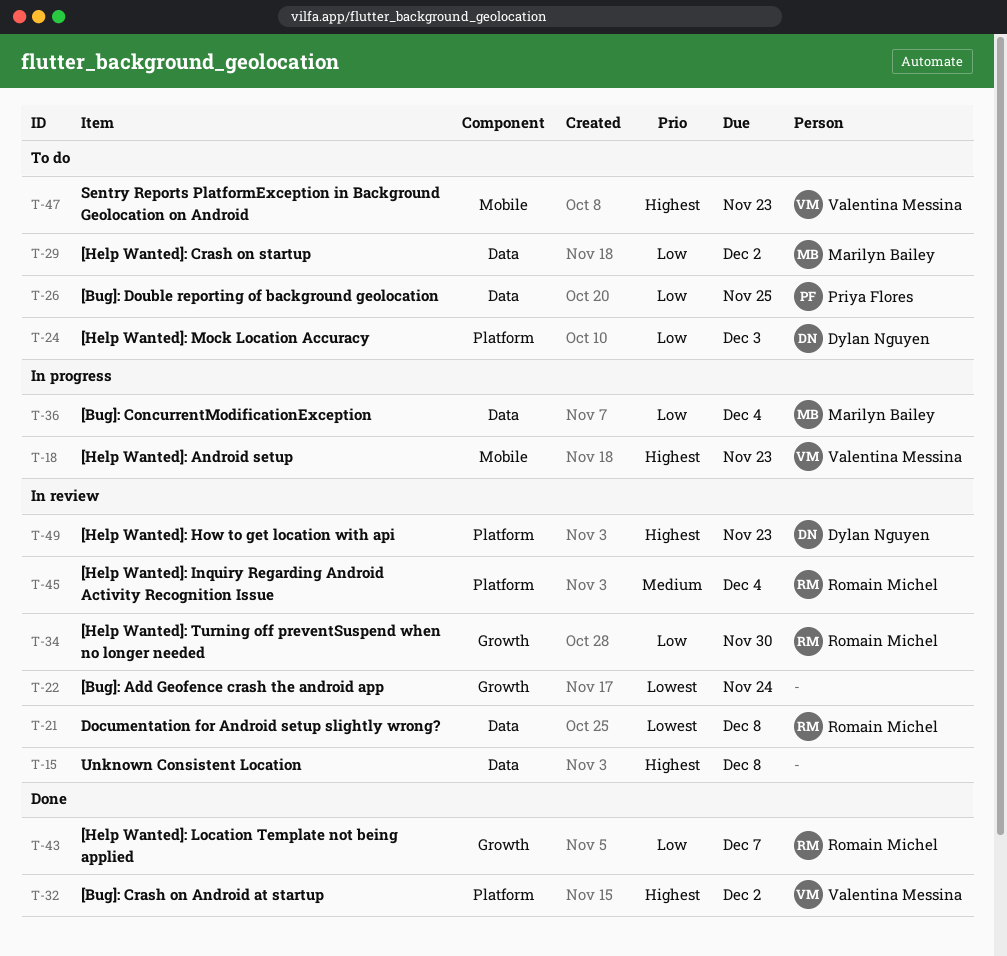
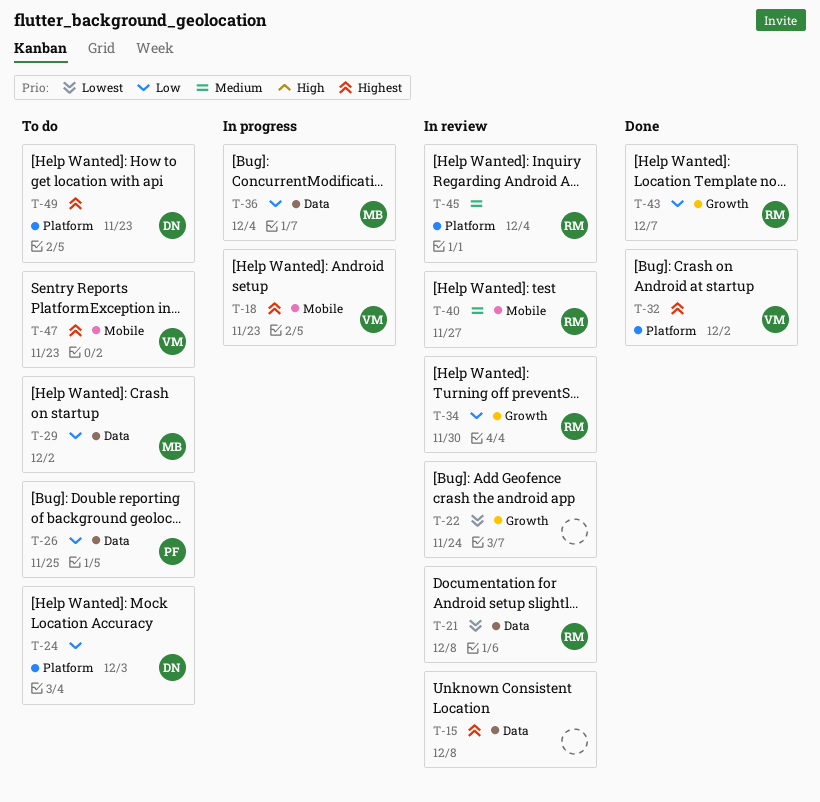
T-40: none -> present
T-49, status: In review -> To do

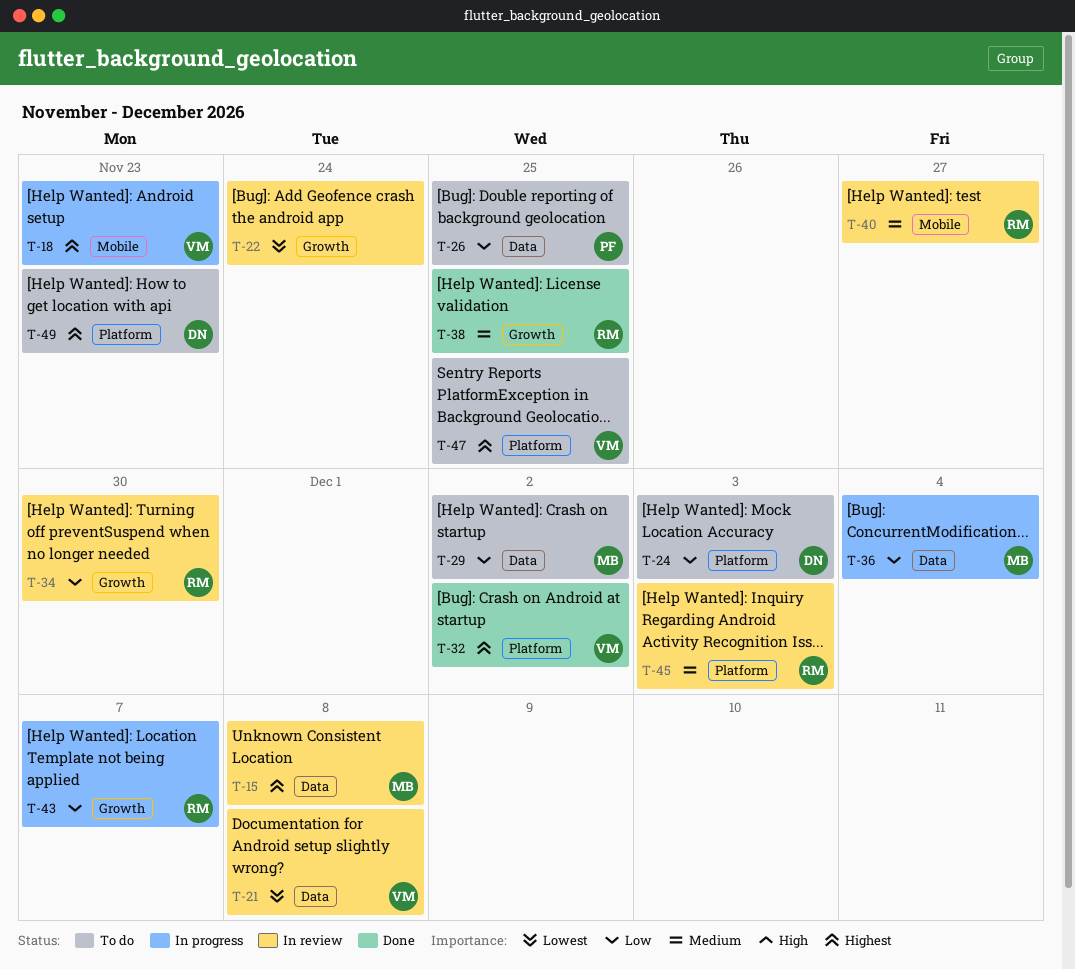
T-15, owner: none -> MB
T-21, owner: RM -> VM
T-38: none -> present
T-43, status: Done -> In progress
T-45, due: Dec 4 -> Dec 3
T-47, label: Mobile -> Platform
T-47, due: Nov 23 -> Nov 25

